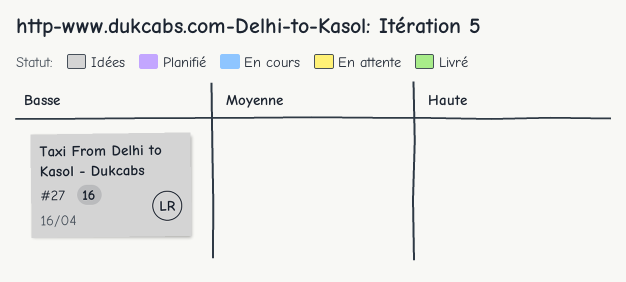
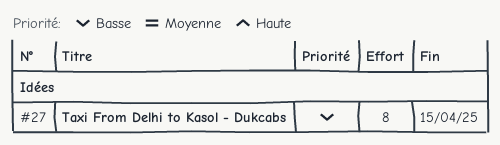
#27, estimate: 16 -> 8
#27, due: Apr 16 -> Apr 15

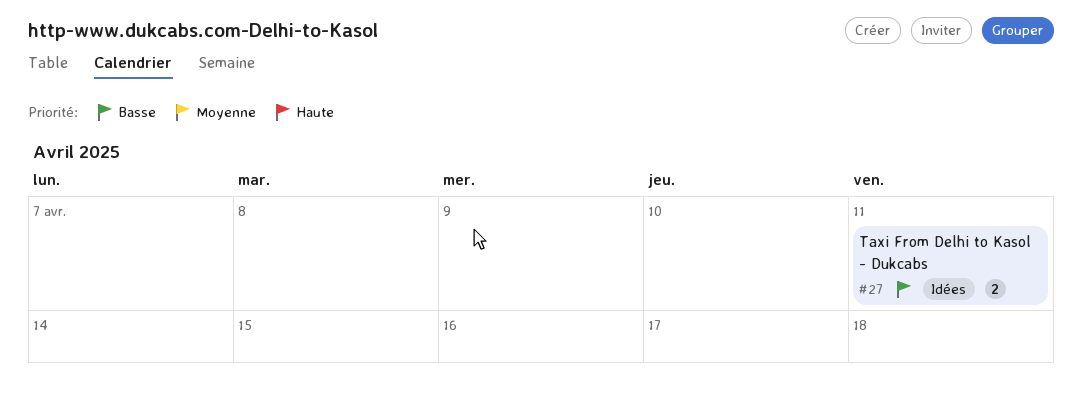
#27, estimate: 8 -> 2
#27, due: Apr 15 -> Apr 11

